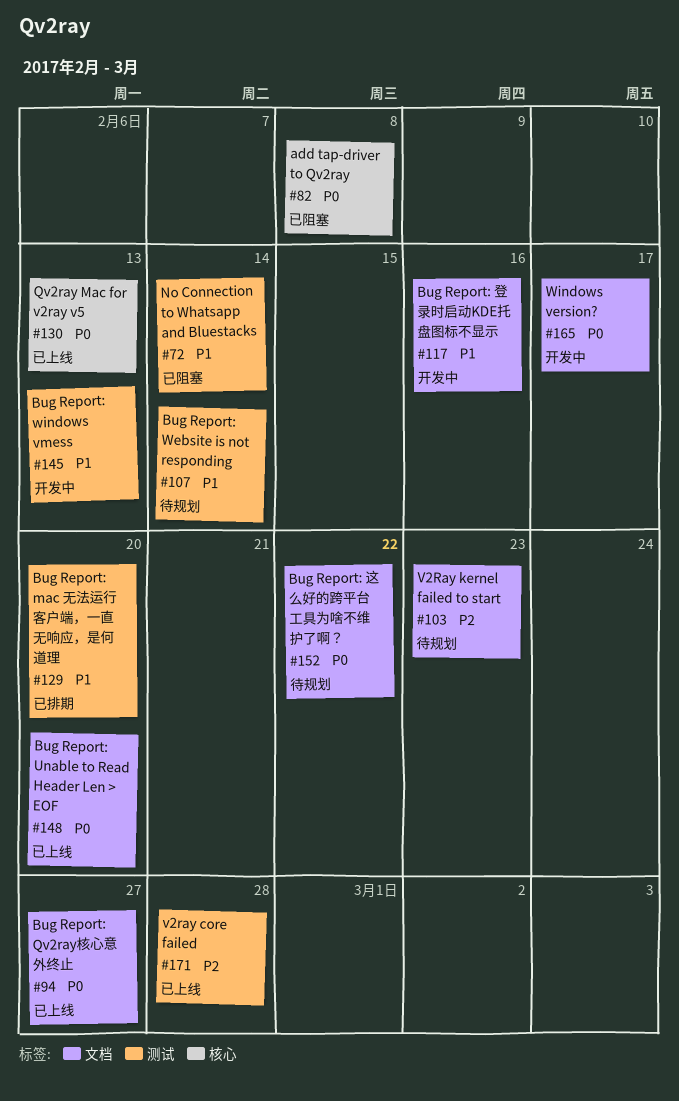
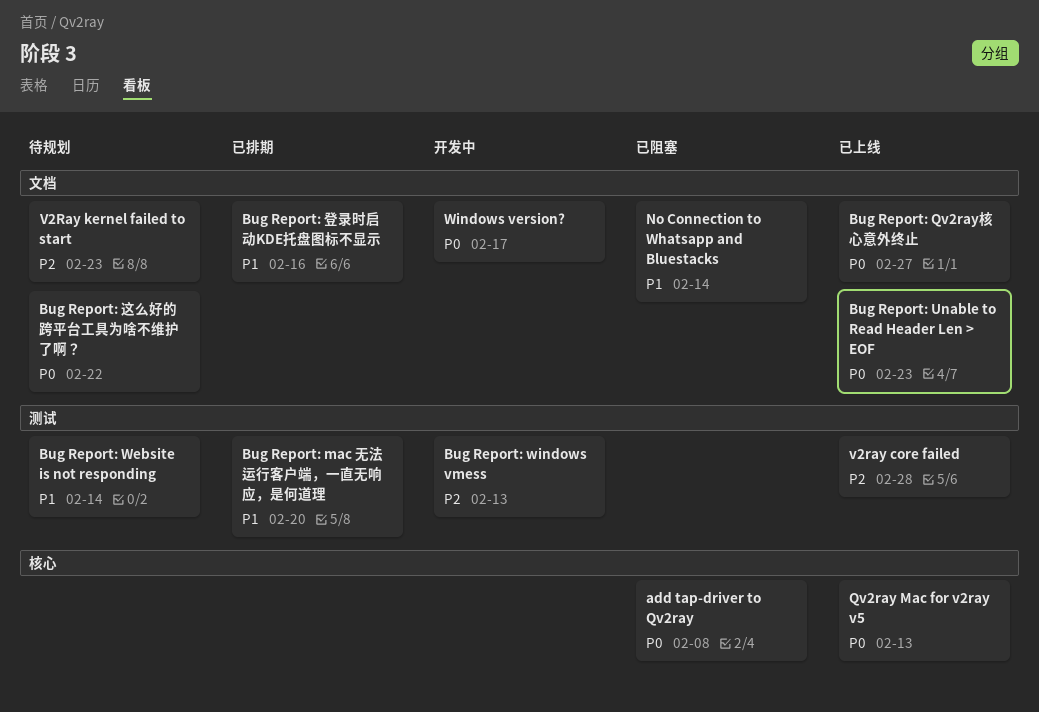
Bug Report: Unable to Read Header Len > EOF, due: Feb 20 -> Feb 23
Bug Report: windows vmess, priority: P1 -> P2
Bug Report: 登录时启动KDE托盘图标不显示, status: 开发中 -> 已排期
No Connection to Whatsapp and Bluestacks, label: 测试 -> 文档

